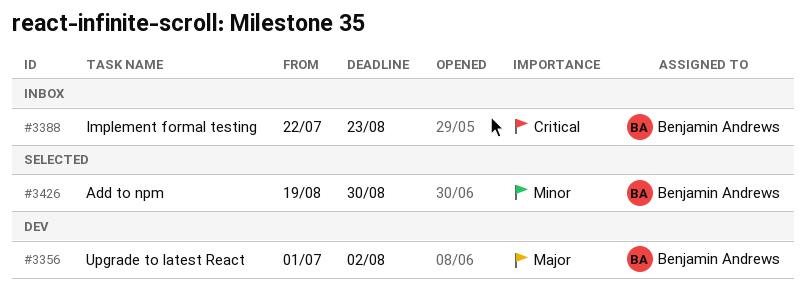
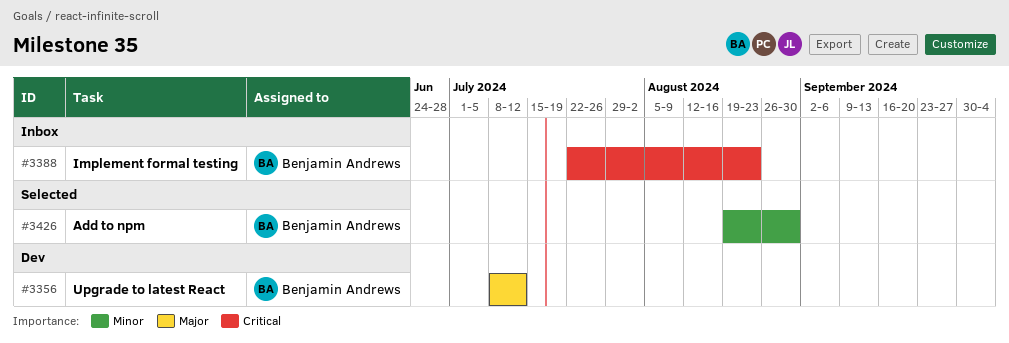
#3356, start: Jul 1 -> Jul 8
#3356, due: Aug 2 -> Jul 12

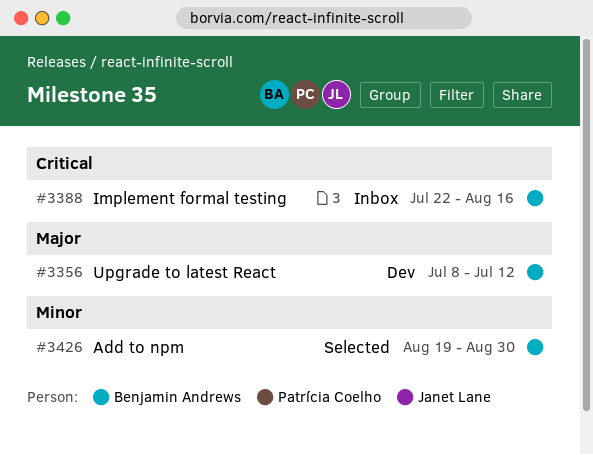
#3388, due: Aug 23 -> Aug 16

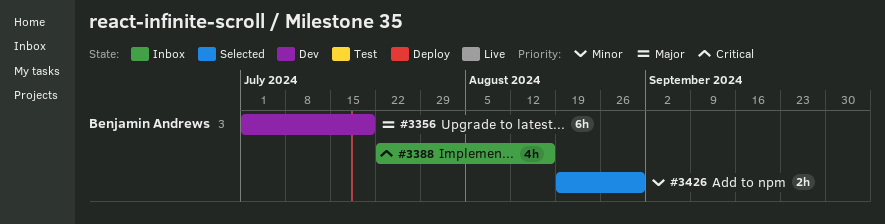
#3356, start: Jul 8 -> Jul 1
#3356, due: Jul 12 -> Jul 19

